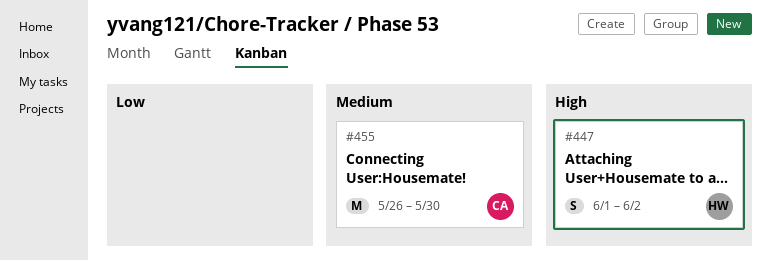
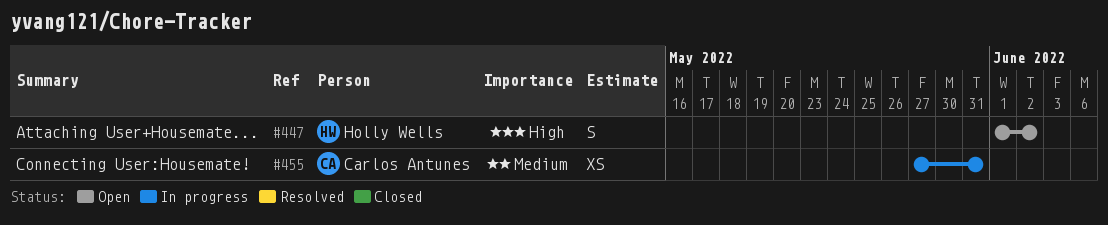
#455, estimate: M -> XS
#455, start: May 26 -> May 27
#455, due: May 30 -> May 31

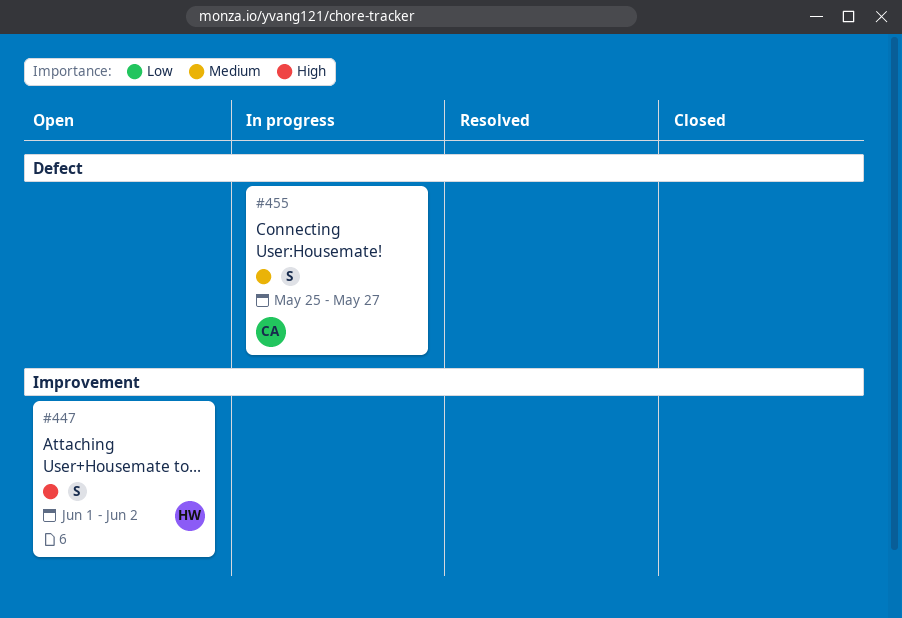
#455, estimate: XS -> S
#455, start: May 27 -> May 25
#455, due: May 31 -> May 27

